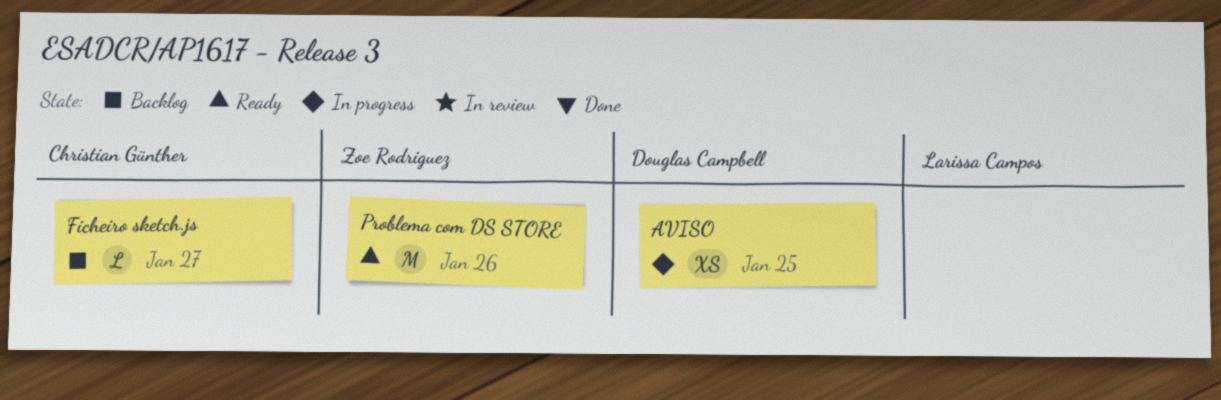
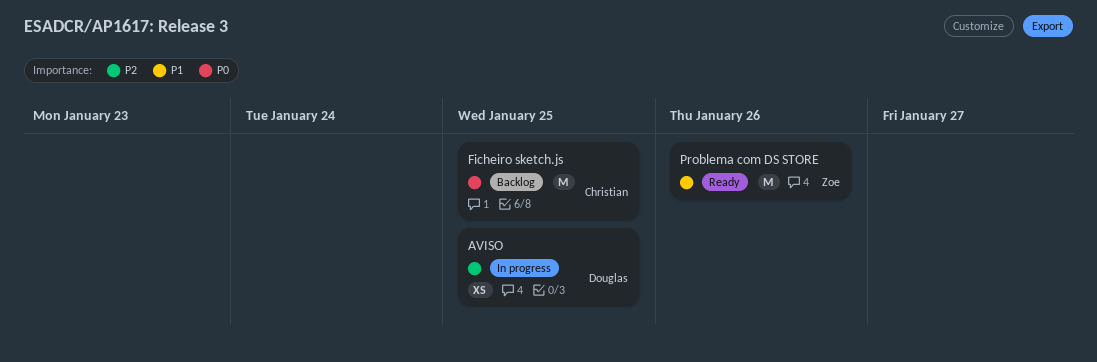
Ficheiro sketch.js, estimate: L -> M
Ficheiro sketch.js, due: Jan 27 -> Jan 25

